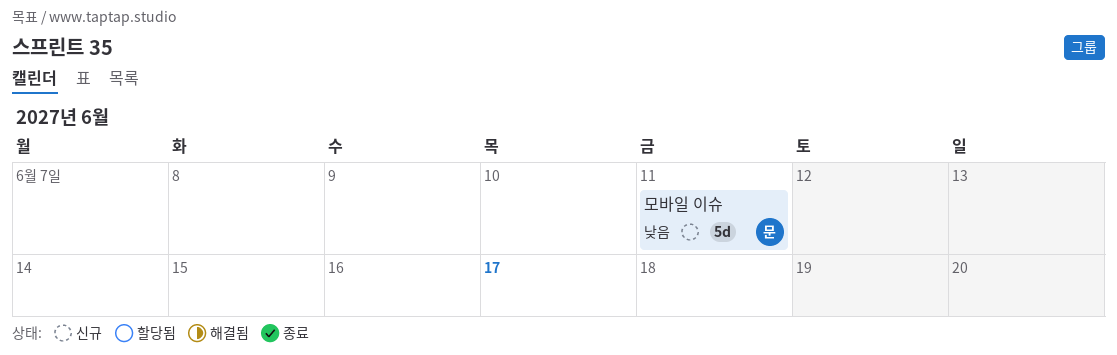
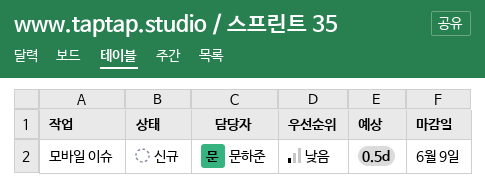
모바일 이슈, estimate: 5d -> 0.5d
모바일 이슈, due: Jun 11 -> Jun 9

